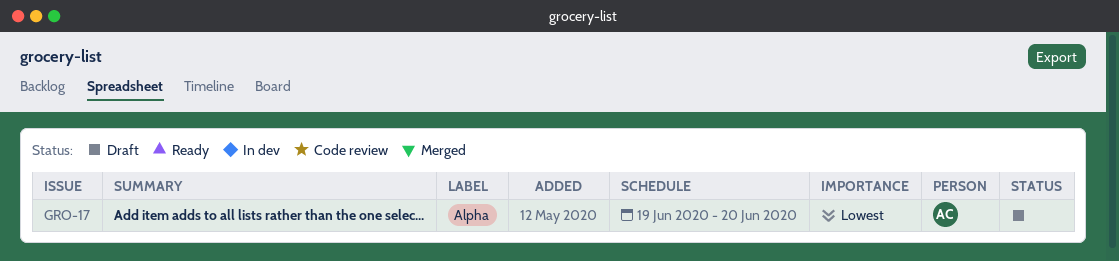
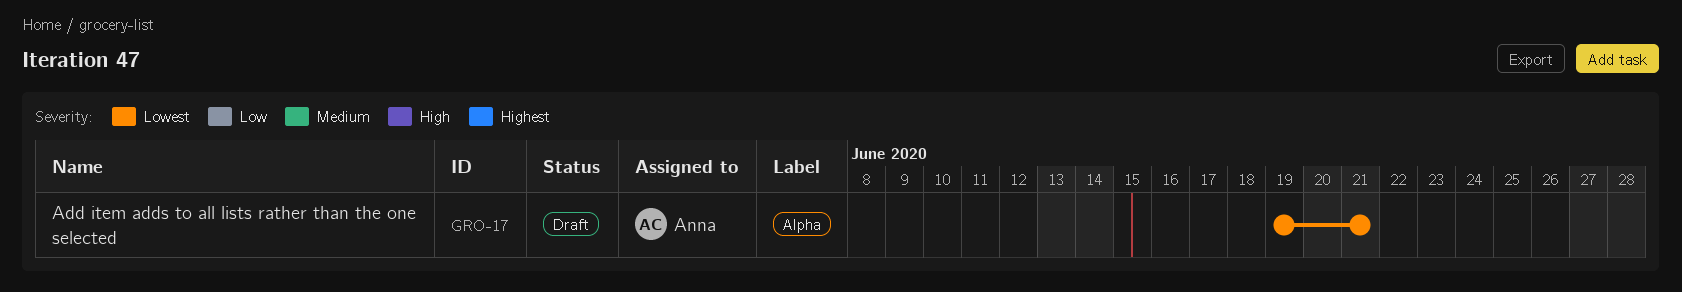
GRO-17, due: Jun 20 -> Jun 21

